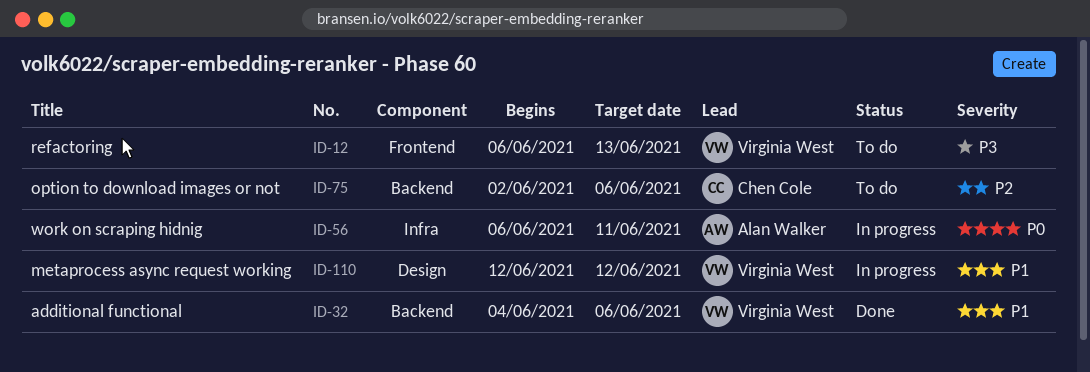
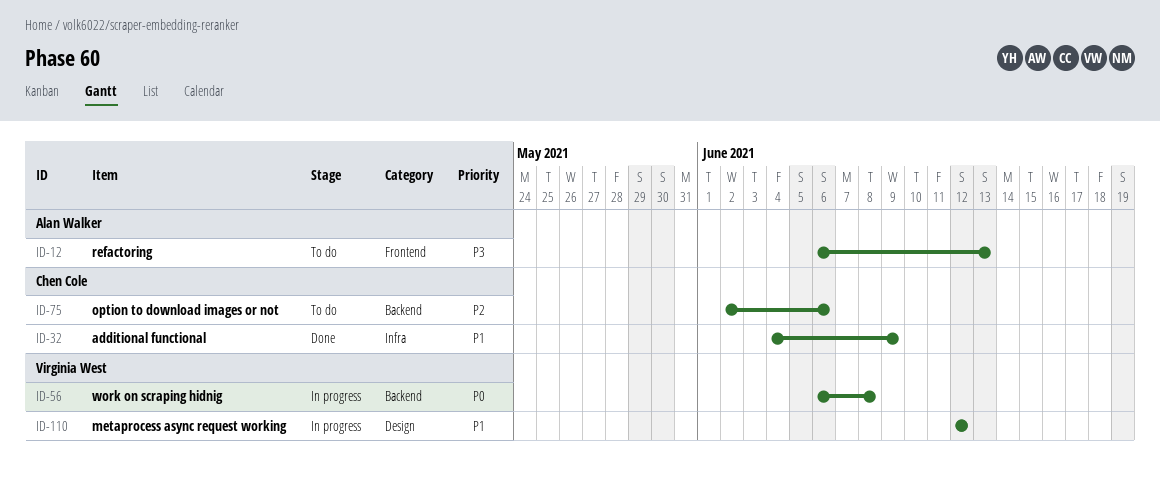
ID-12, owner: Virginia West -> Alan Walker
ID-32, owner: Virginia West -> Chen Cole
ID-32, label: Backend -> Infra
ID-32, due: Jun 6 -> Jun 9
ID-56, owner: Alan Walker -> Virginia West
ID-56, label: Infra -> Backend
ID-56, due: Jun 11 -> Jun 8

